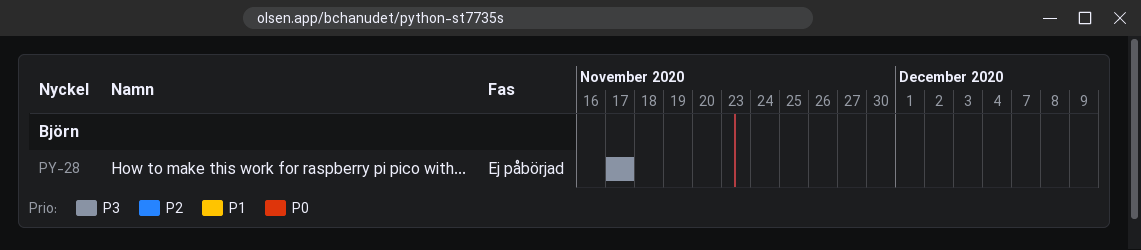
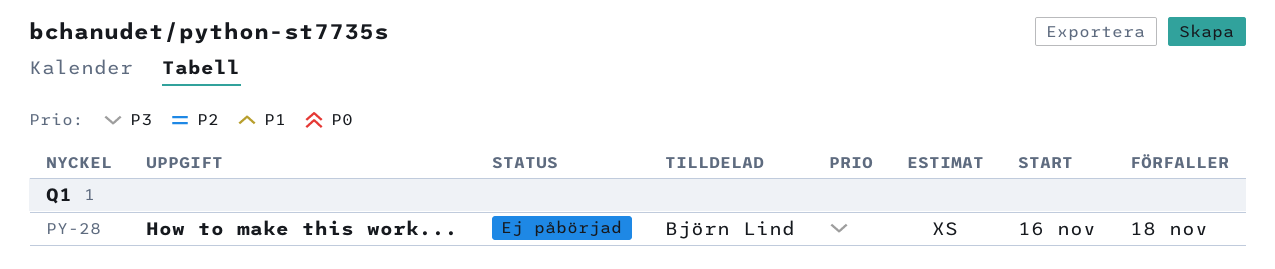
PY-28, start: Nov 17 -> Nov 16
PY-28, due: Nov 17 -> Nov 18

